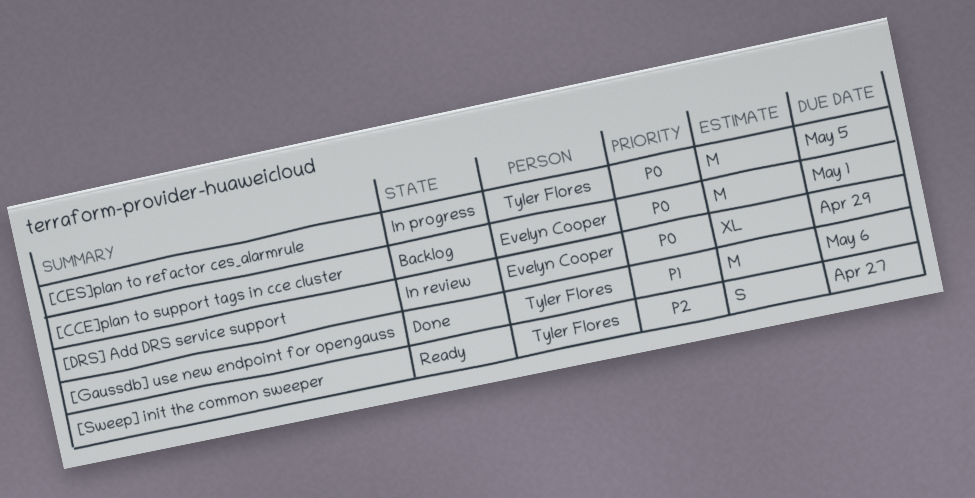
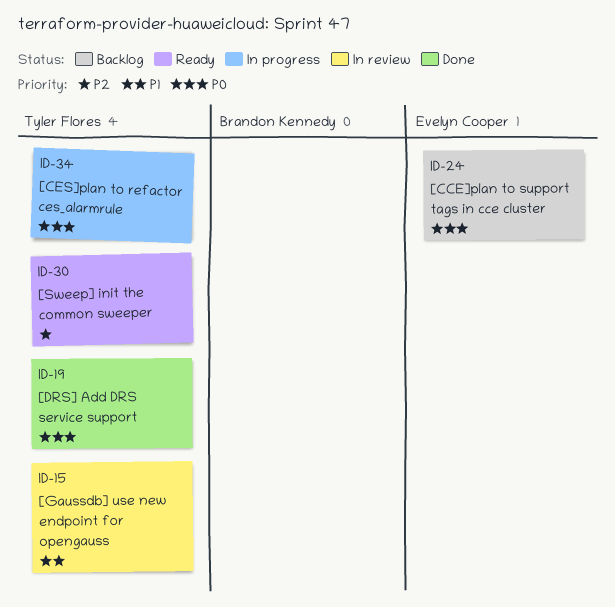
[DRS] Add DRS service support, status: In review -> Done
[DRS] Add DRS service support, owner: Evelyn Cooper -> Tyler Flores
[Gaussdb] use new endpoint for opengauss, status: Done -> In review

